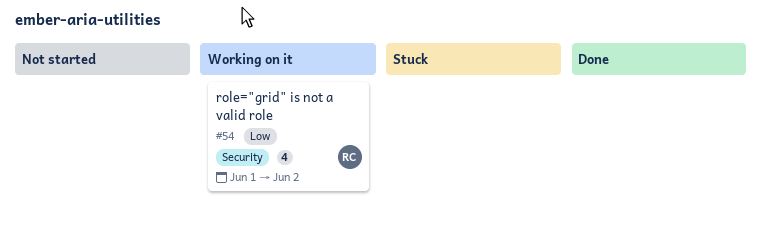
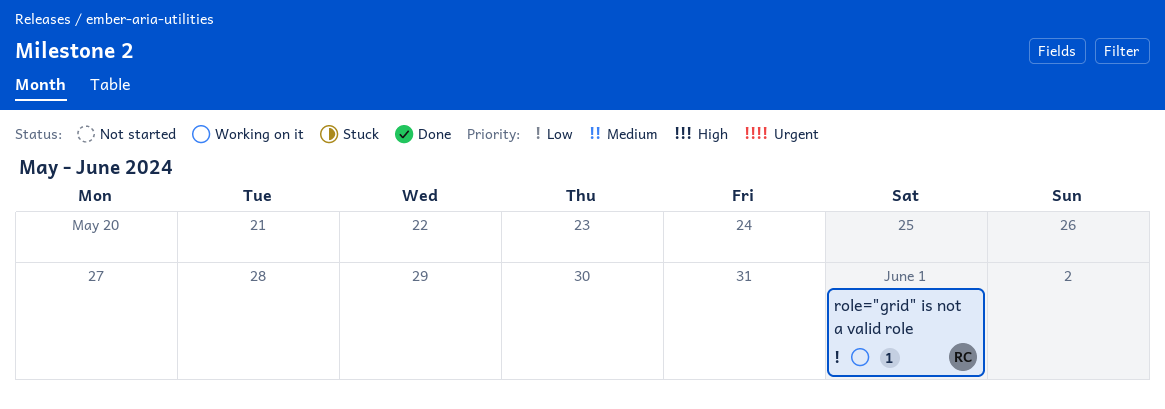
role="grid" is not a valid role, estimate: 4 -> 1
role="grid" is not a valid role, due: Jun 2 -> Jun 1

